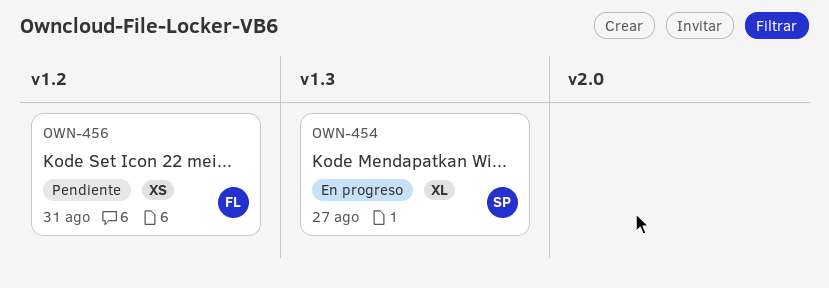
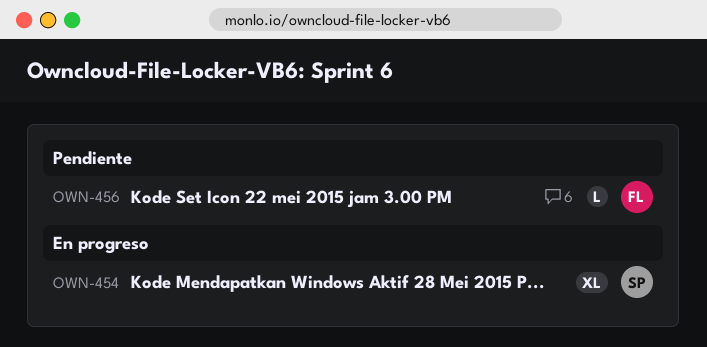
OWN-456, estimate: XS -> L

